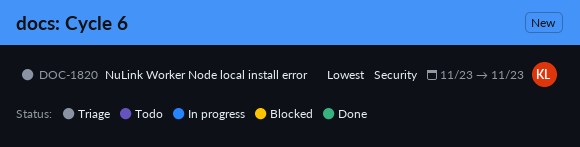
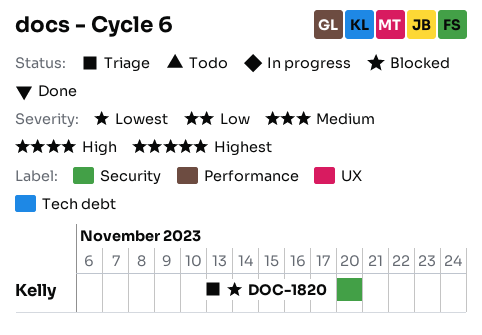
DOC-1820, start: Nov 23 -> Nov 20
DOC-1820, due: Nov 23 -> Nov 20

